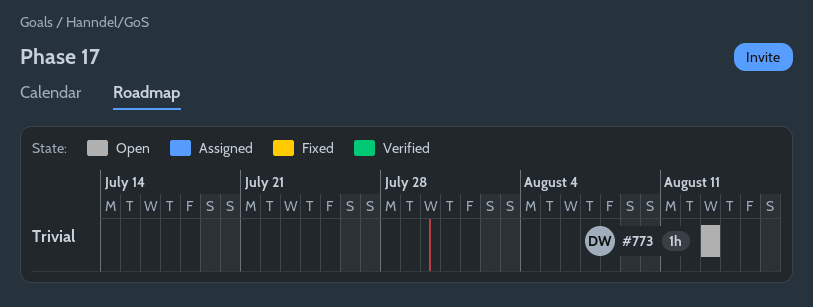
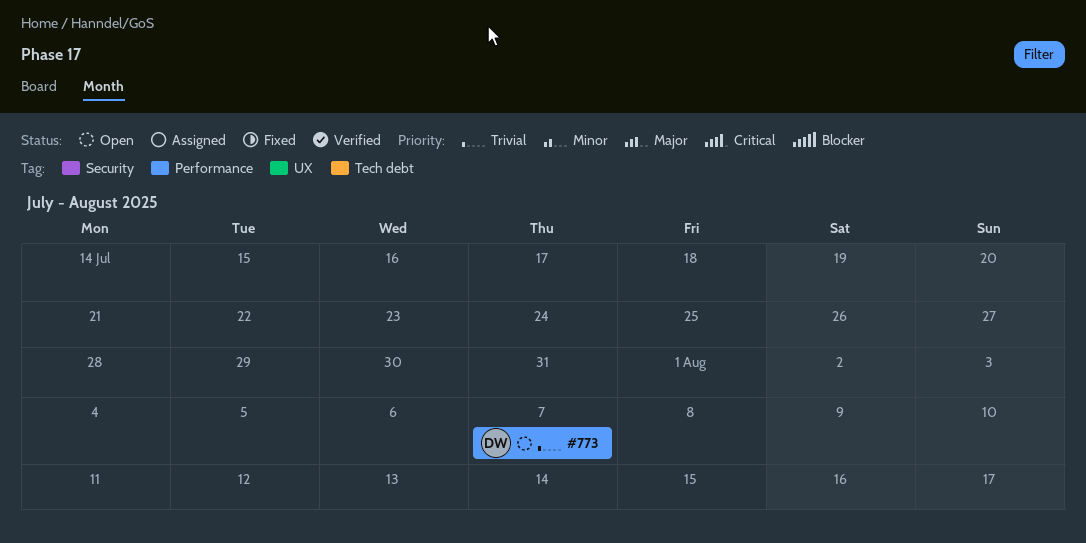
#773, start: Aug 13 -> Aug 7
#773, due: Aug 13 -> Aug 7

